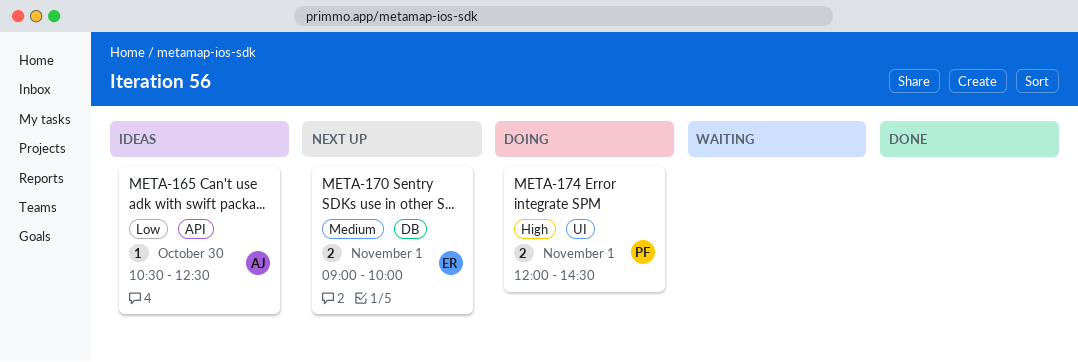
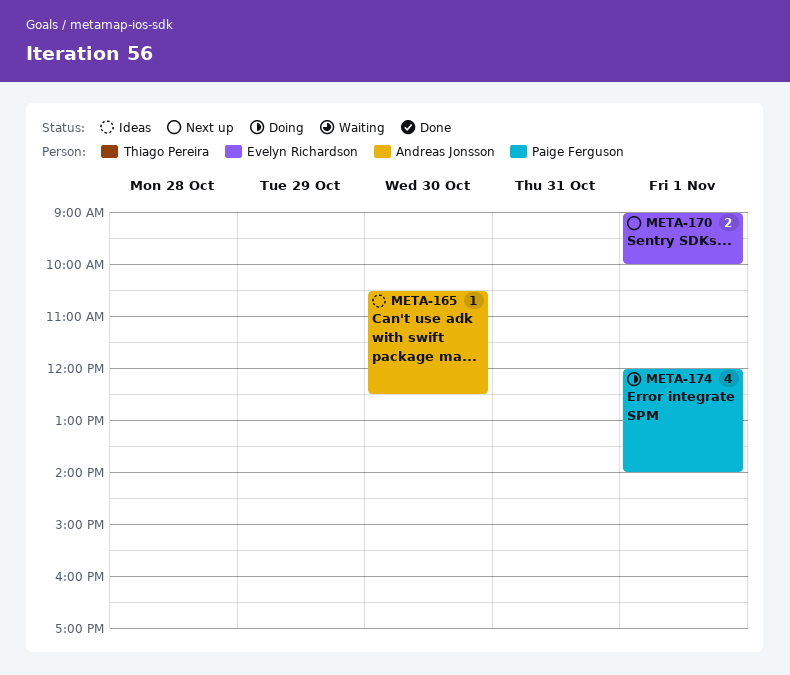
META-174, estimate: 2 -> 4
META-174, ends: 14:30 -> 14:00

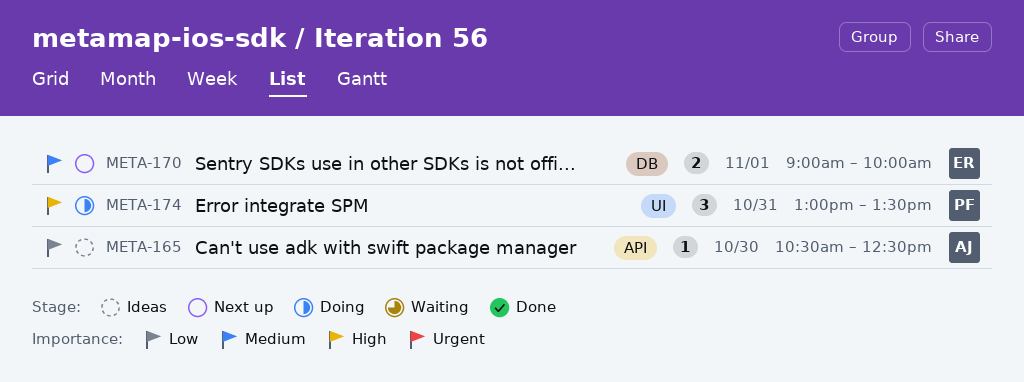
META-174, estimate: 4 -> 3
META-174, day: Nov 1 -> Oct 31
META-174, begins: 12:00 -> 13:00
META-174, ends: 14:00 -> 13:30

